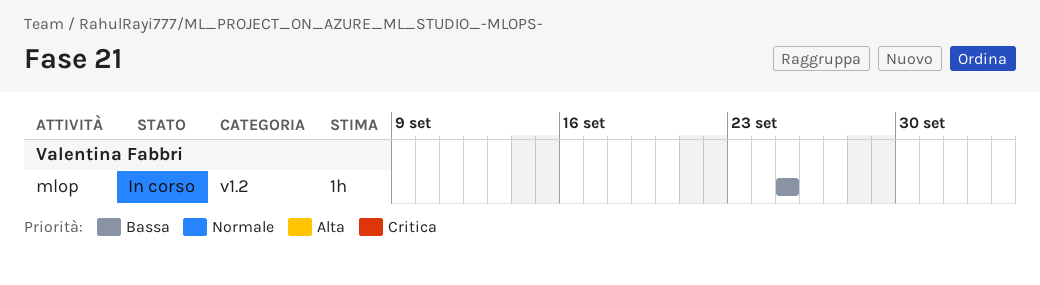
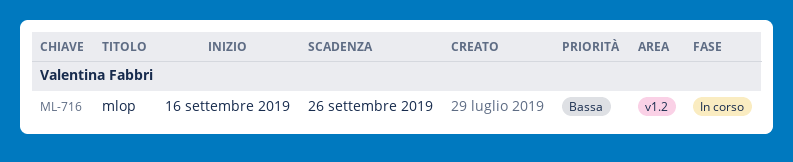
mlop, start: Sep 25 -> Sep 16
mlop, due: Sep 25 -> Sep 26

